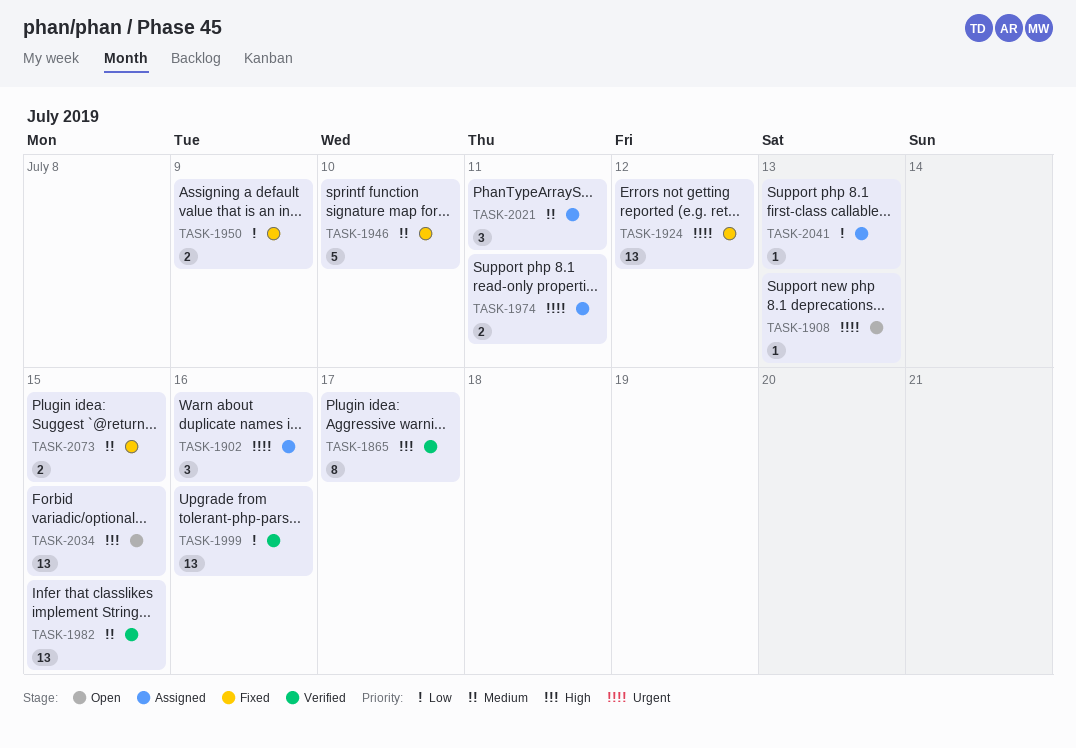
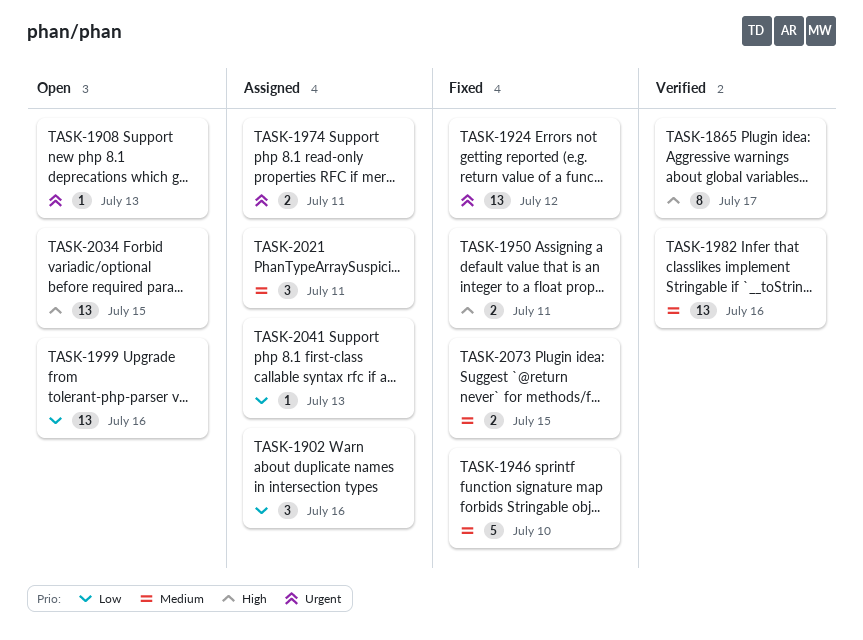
TASK-1902, priority: Urgent -> Low
TASK-1950, priority: Low -> High
TASK-1950, due: Jul 9 -> Jul 11
TASK-1982, due: Jul 15 -> Jul 16
TASK-1999, status: Verified -> Open

